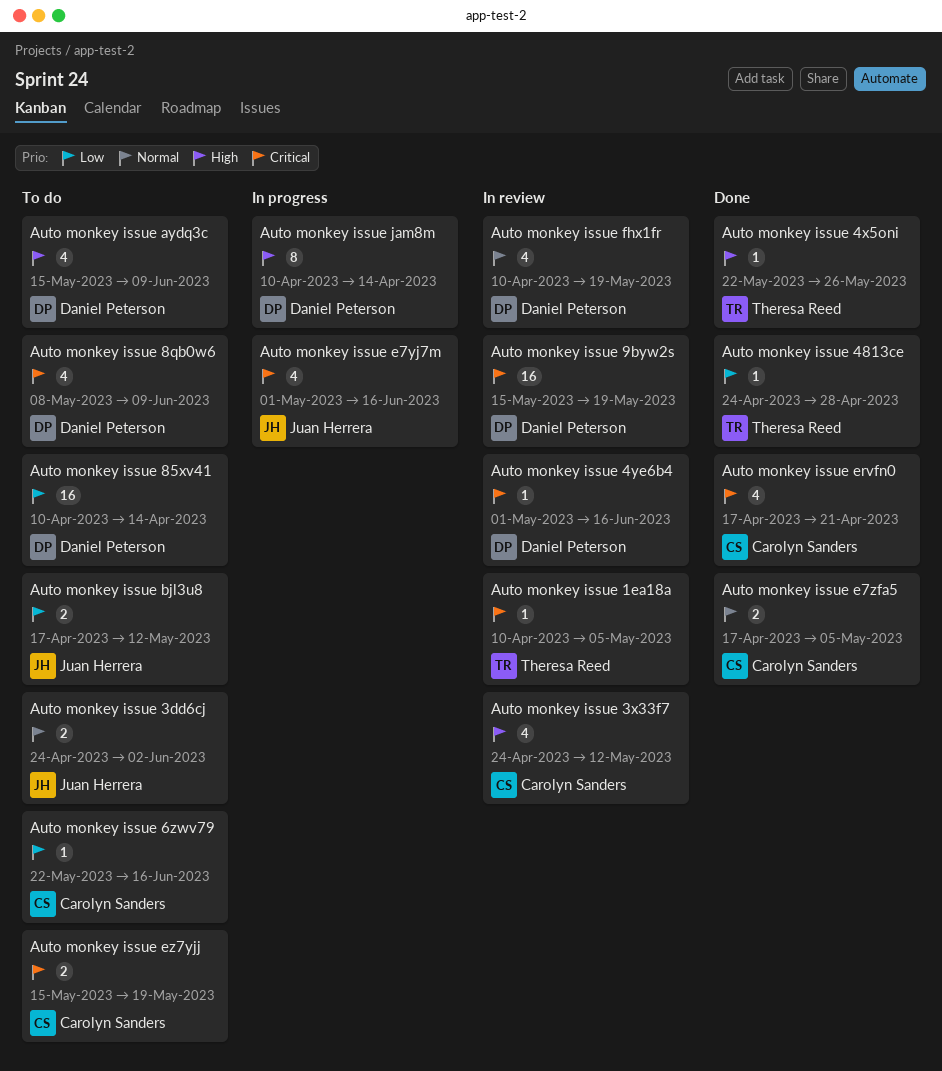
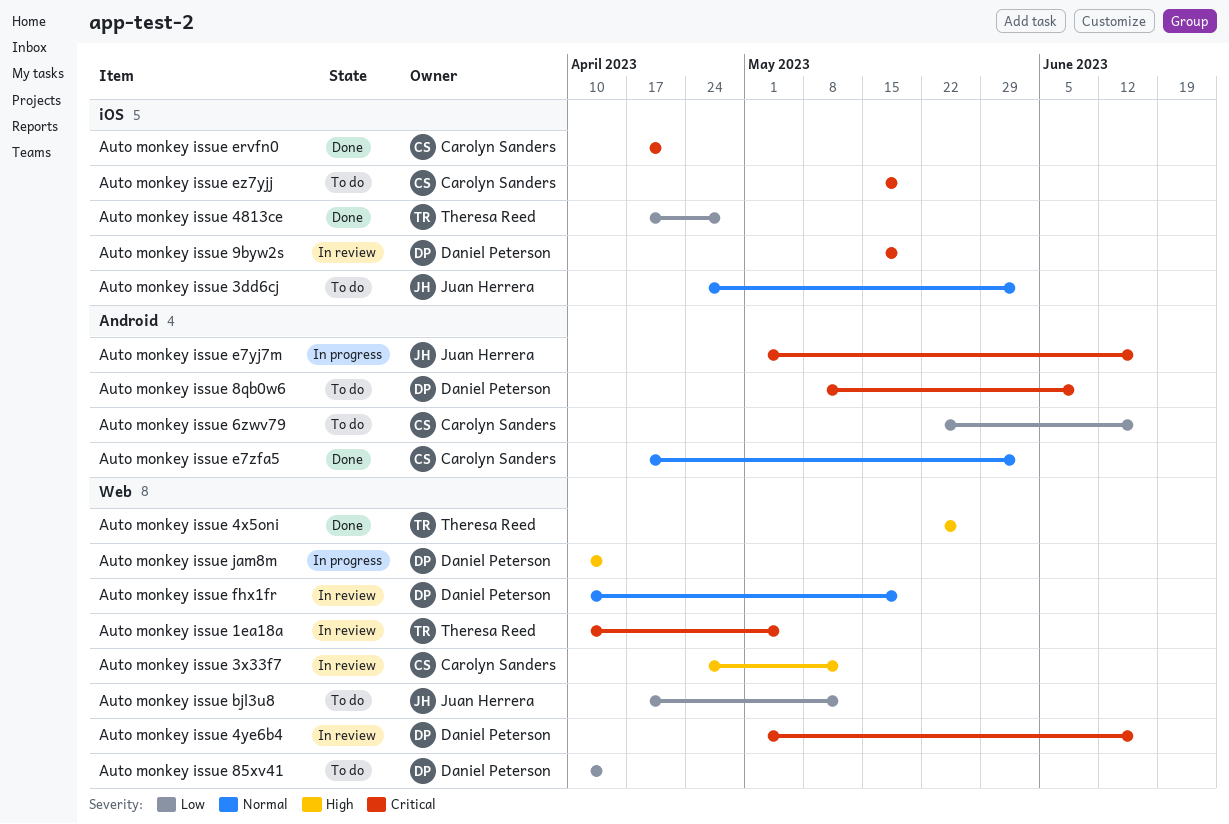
Auto monkey issue 4813ce, start: Apr 24 -> Apr 17
Auto monkey issue aydq3c: present -> none
Auto monkey issue e7zfa5, due: May 5 -> Jun 2

